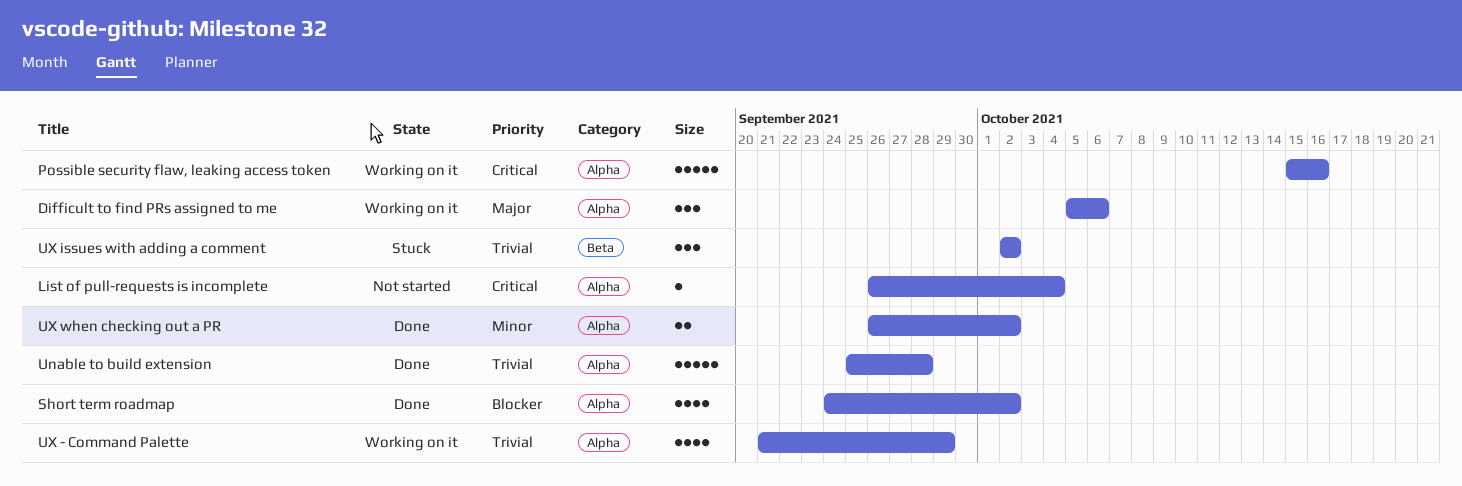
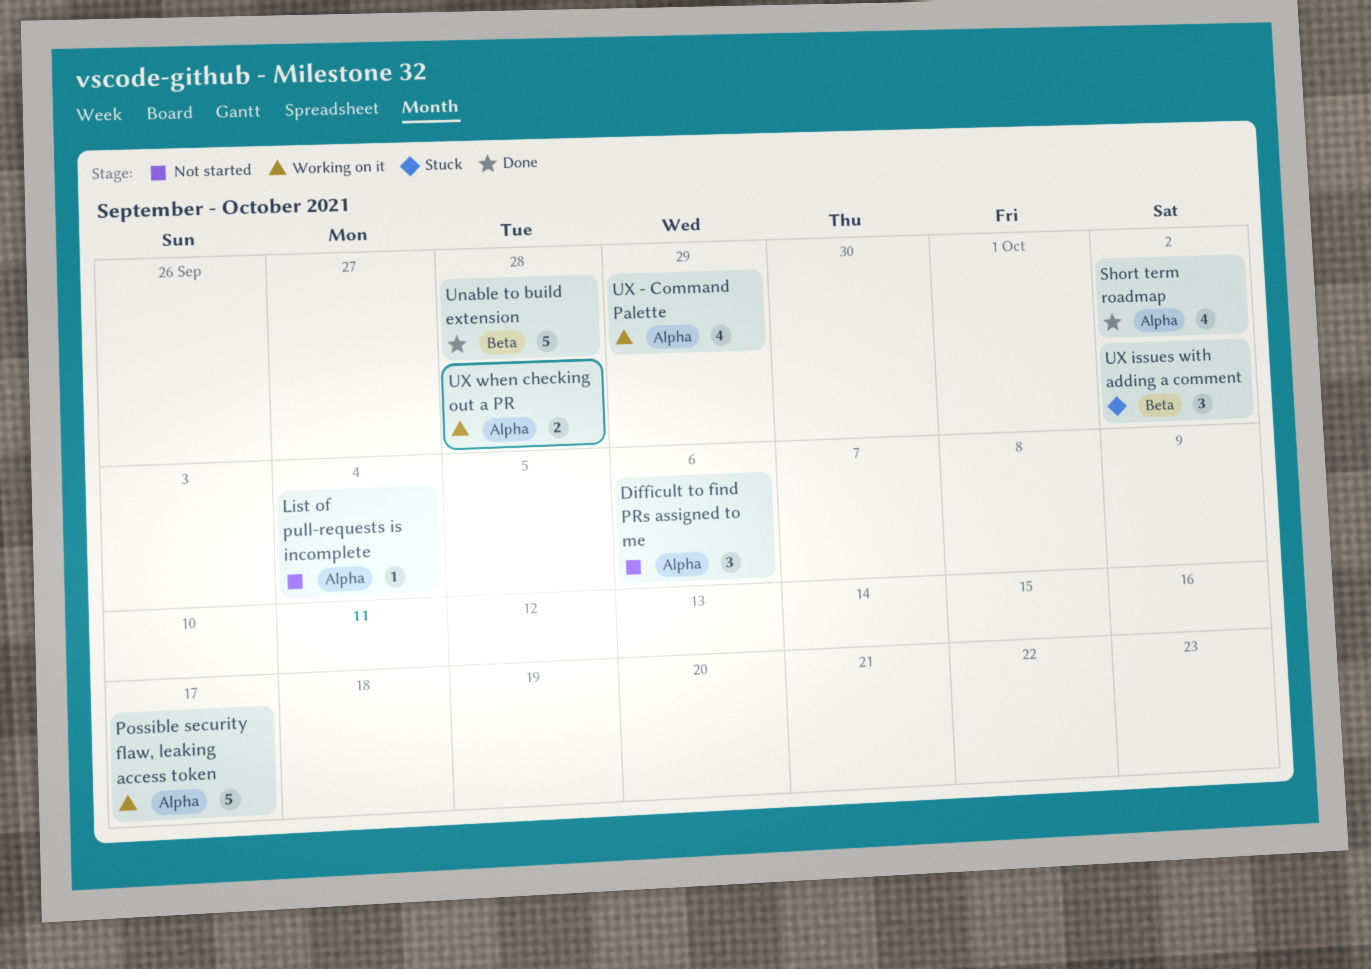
Difficult to find PRs assigned to me, status: Working on it -> Not started
Possible security flaw, leaking access token, due: Oct 16 -> Oct 17
Unable to build extension, label: Alpha -> Beta
UX when checking out a PR, status: Done -> Working on it
UX when checking out a PR, due: Oct 2 -> Sep 28

